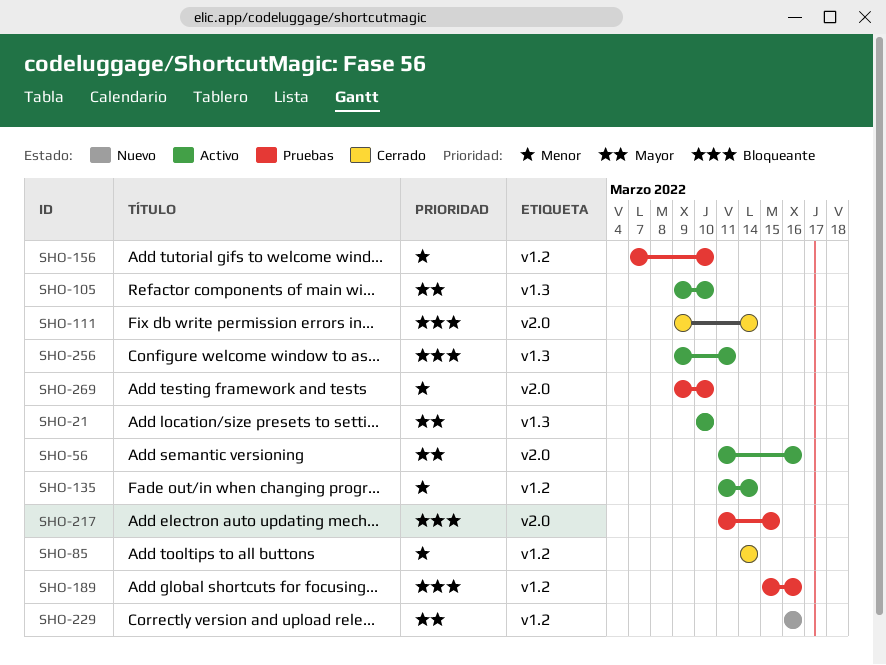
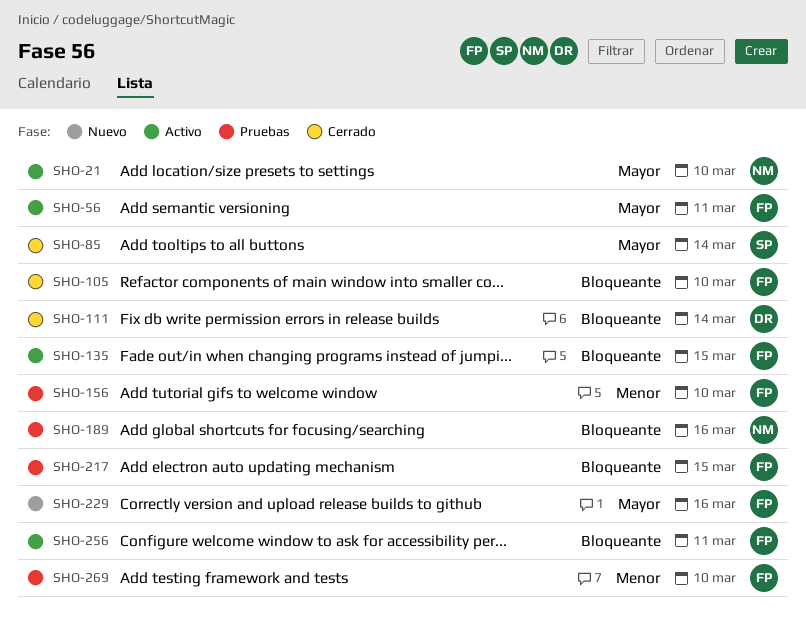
SHO-56, due: Mar 16 -> Mar 11
SHO-85, priority: Menor -> Mayor
SHO-105, status: Activo -> Cerrado
SHO-105, priority: Mayor -> Bloqueante
SHO-135, priority: Menor -> Bloqueante
SHO-135, due: Mar 14 -> Mar 15

